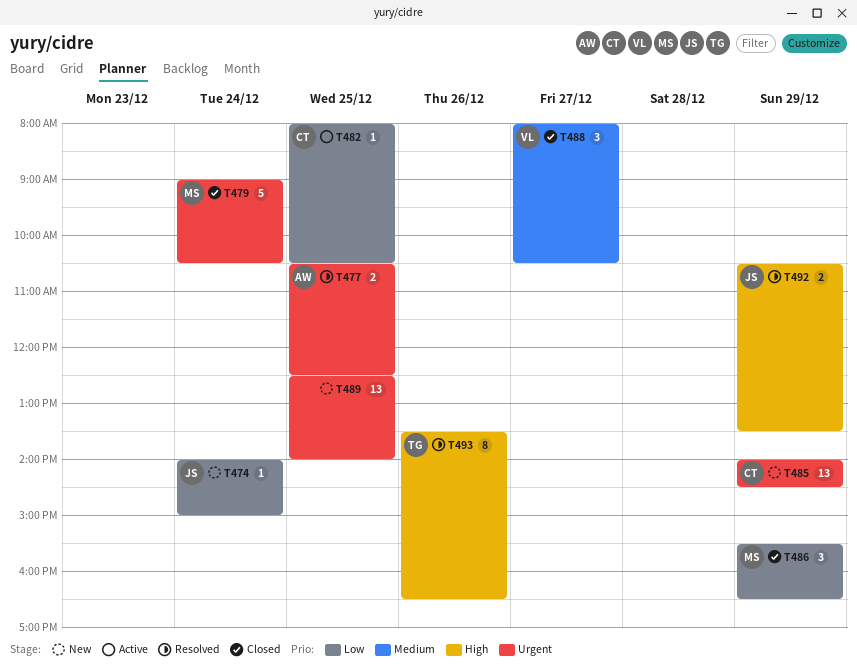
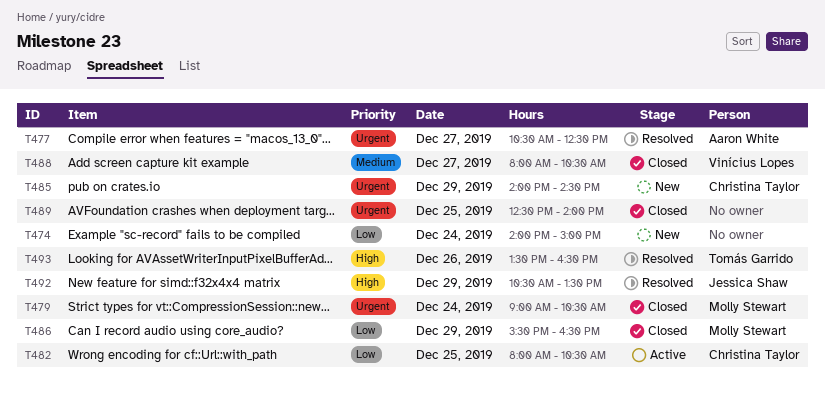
T474, owner: Jessica Shaw -> none
T477, day: Dec 25 -> Dec 27
T489, status: New -> Closed

